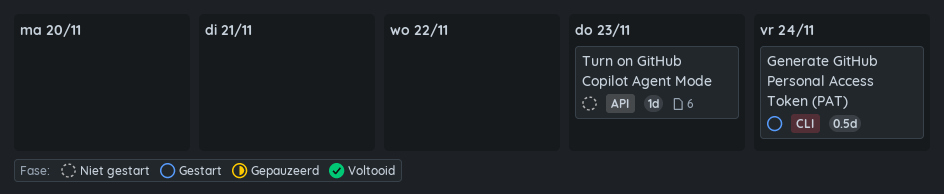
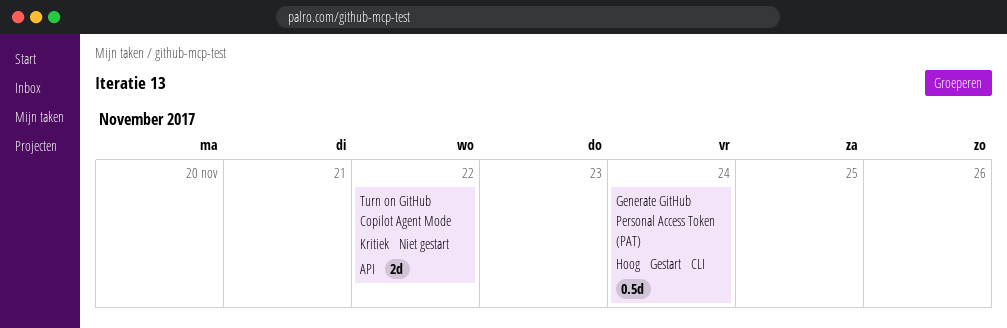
Turn on GitHub Copilot Agent Mode, estimate: 1d -> 2d
Turn on GitHub Copilot Agent Mode, due: Nov 23 -> Nov 22

